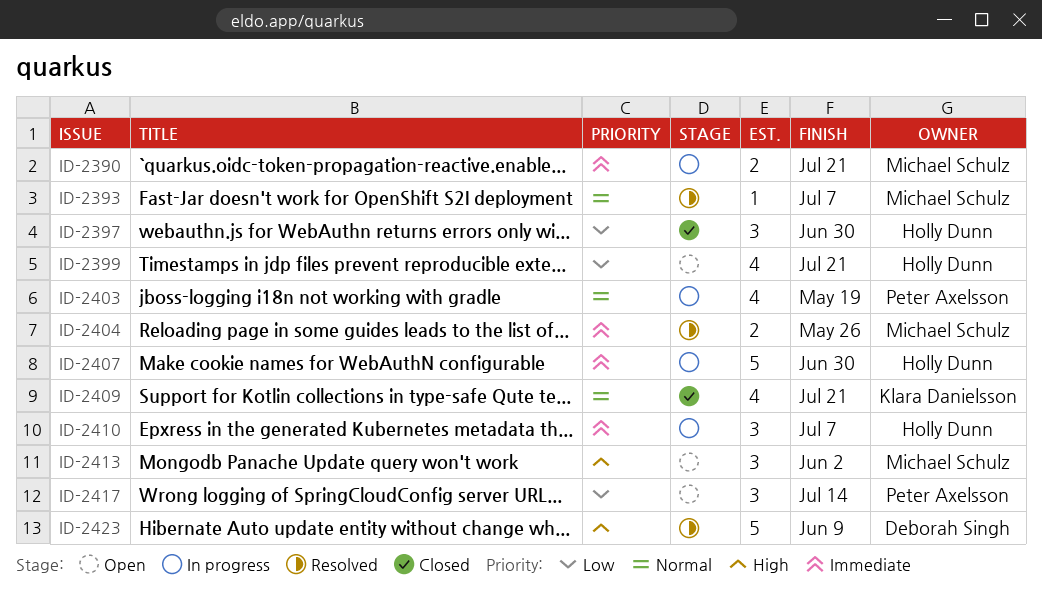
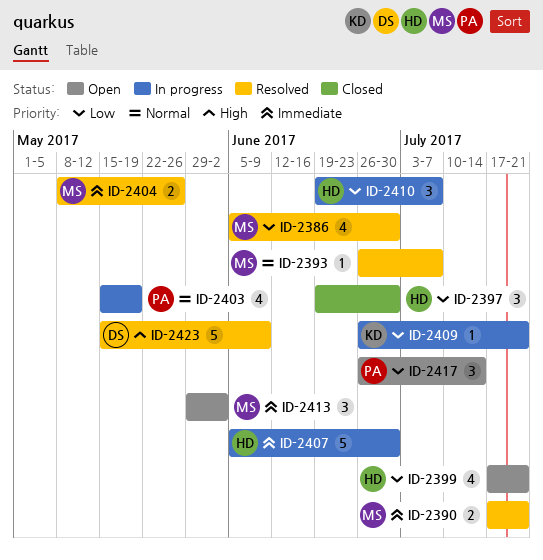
ID-2386: none -> present
ID-2390, status: In progress -> Resolved
ID-2409, status: Closed -> In progress
ID-2409, priority: Normal -> Low
ID-2409, estimate: 4 -> 1
ID-2410, priority: Immediate -> Low
ID-2413, priority: High -> Immediate

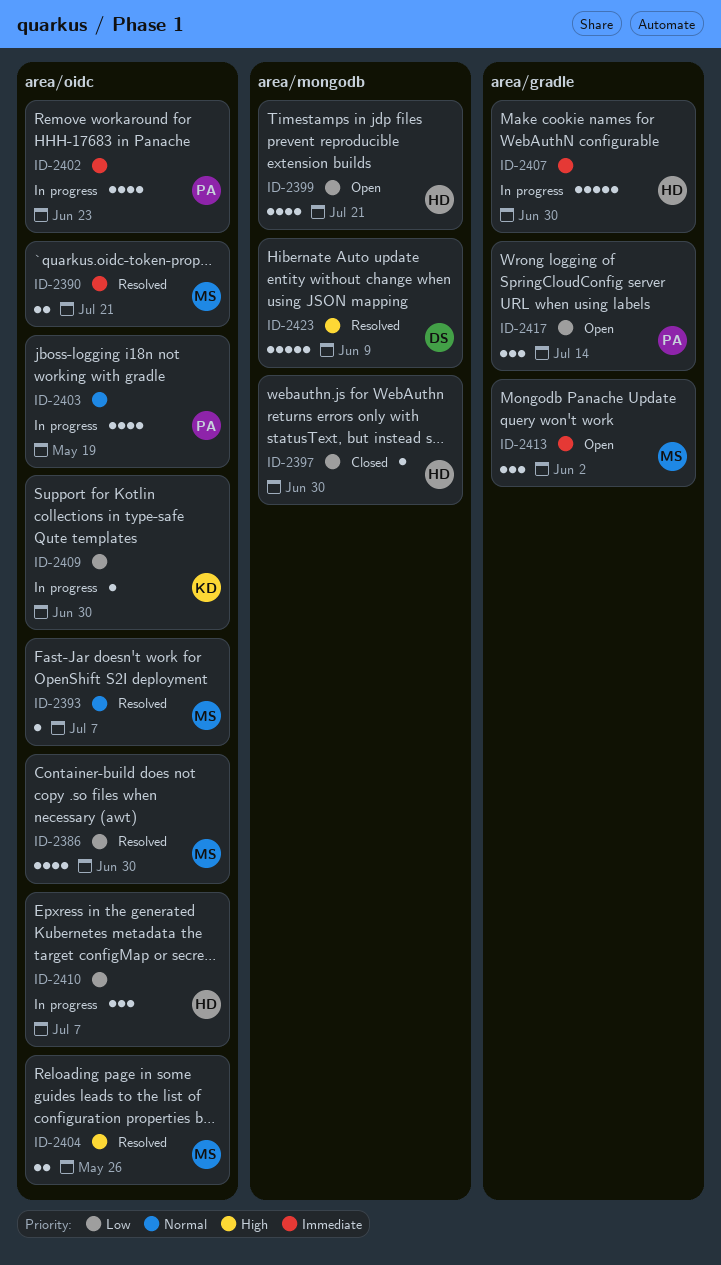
ID-2397, estimate: 3 -> 1
ID-2402: none -> present
ID-2404, priority: Immediate -> High
ID-2409, due: Jul 21 -> Jun 30

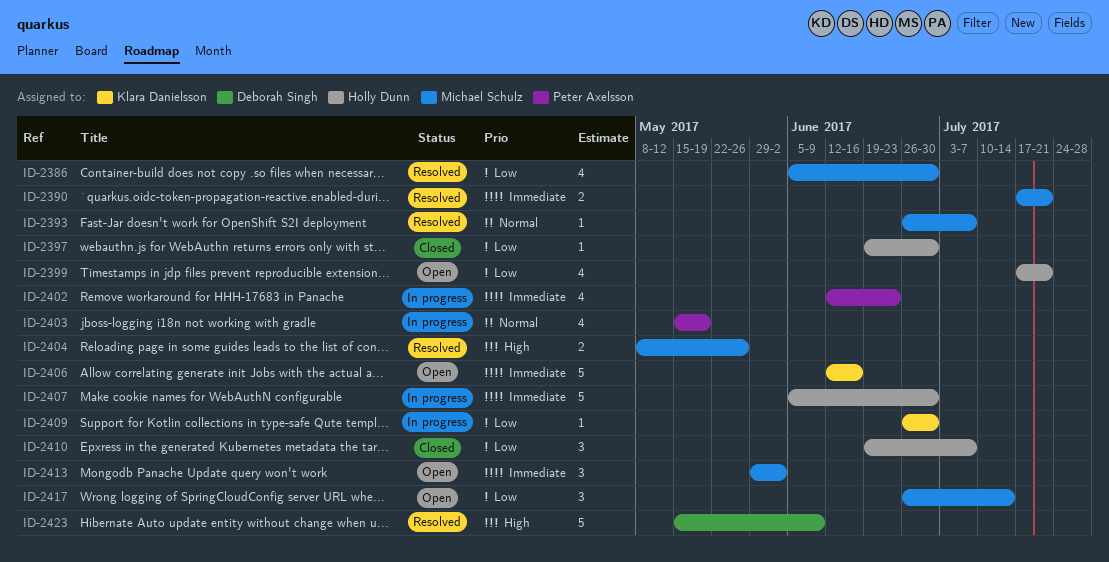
ID-2406: none -> present
ID-2410, status: In progress -> Closed
ID-2417, owner: Peter Axelsson -> Michael Schulz

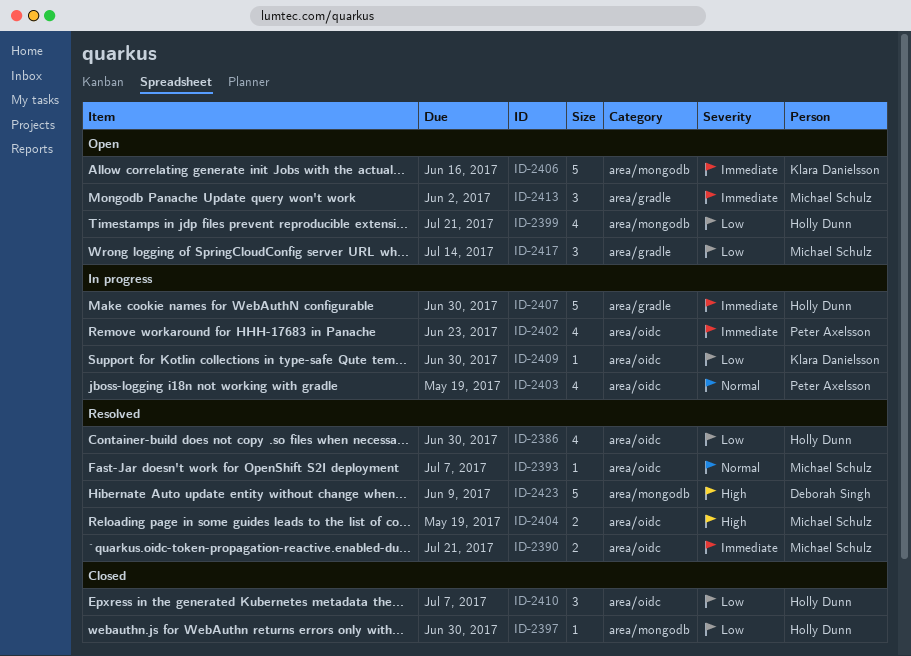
ID-2386, owner: Michael Schulz -> Holly Dunn
ID-2404, due: May 26 -> May 19

